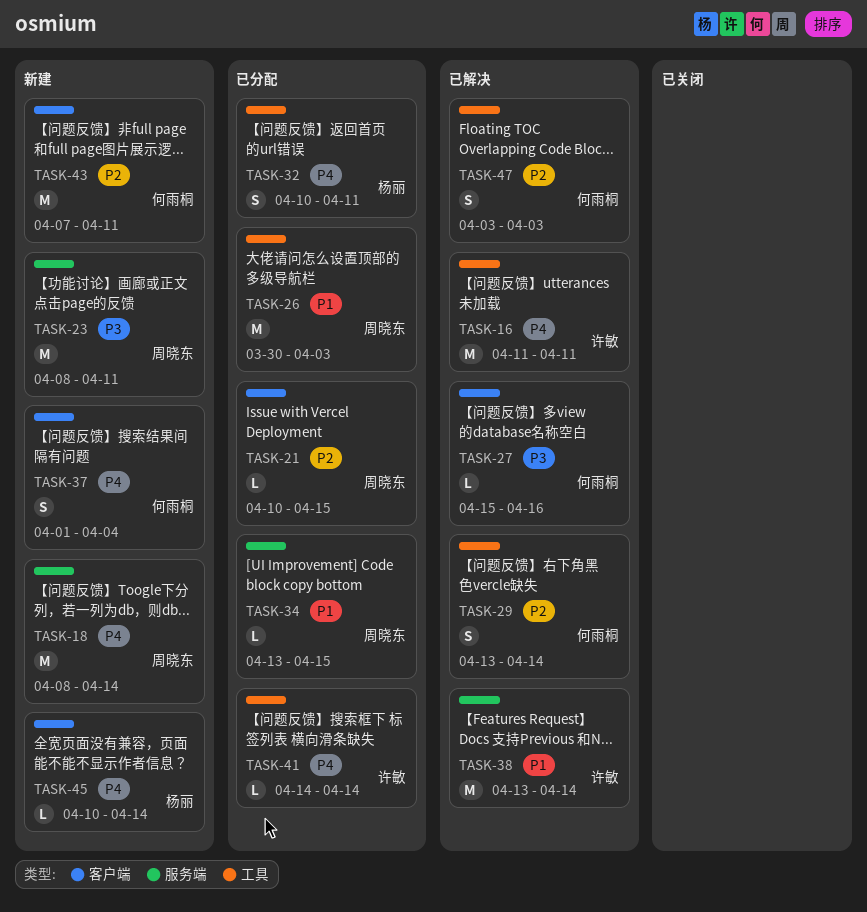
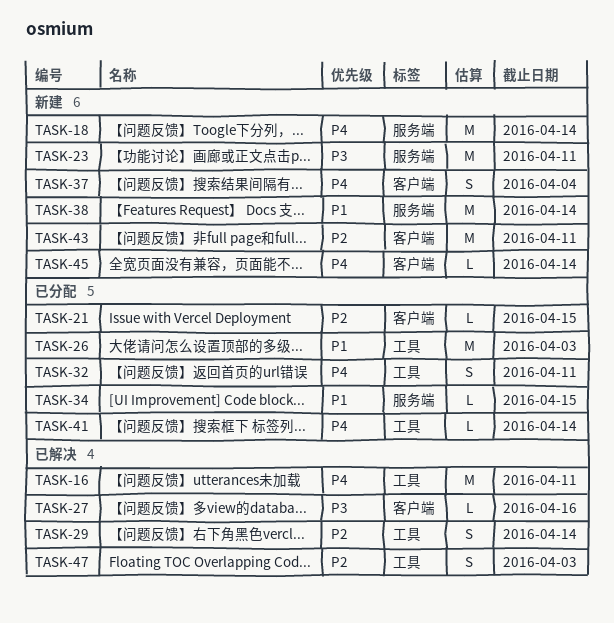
TASK-38, status: 已解决 -> 新建

